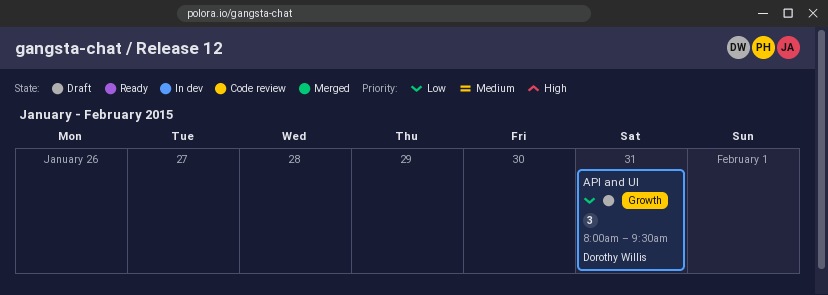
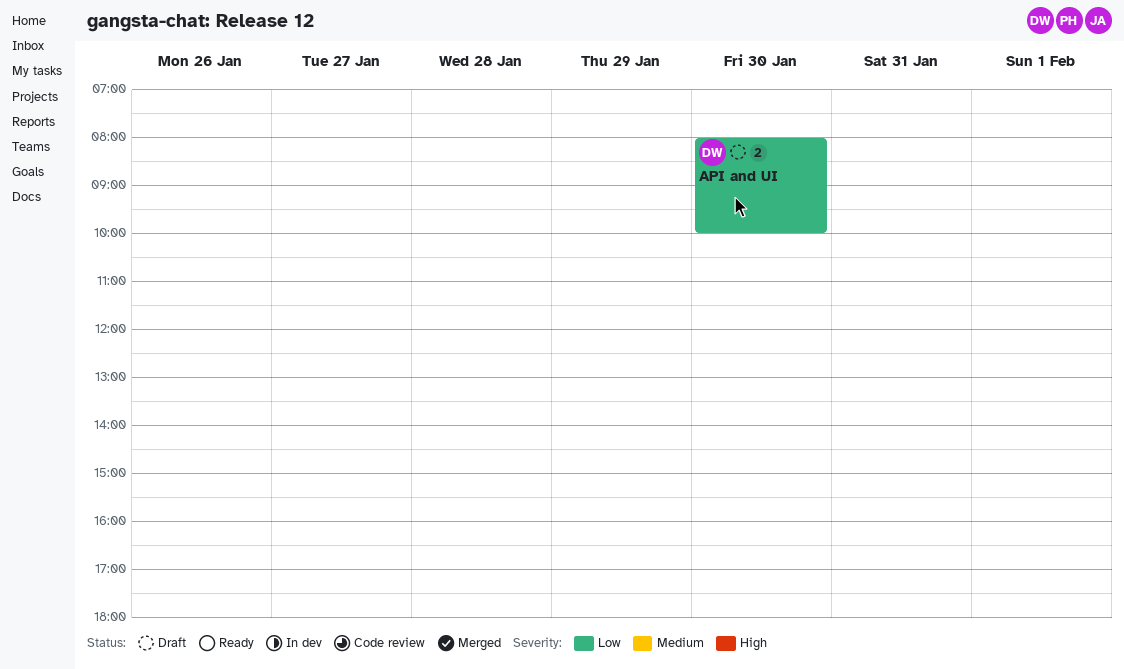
API and UI, estimate: 3 -> 2
API and UI, day: Jan 31 -> Jan 30
API and UI, ends: 09:30 -> 10:00

